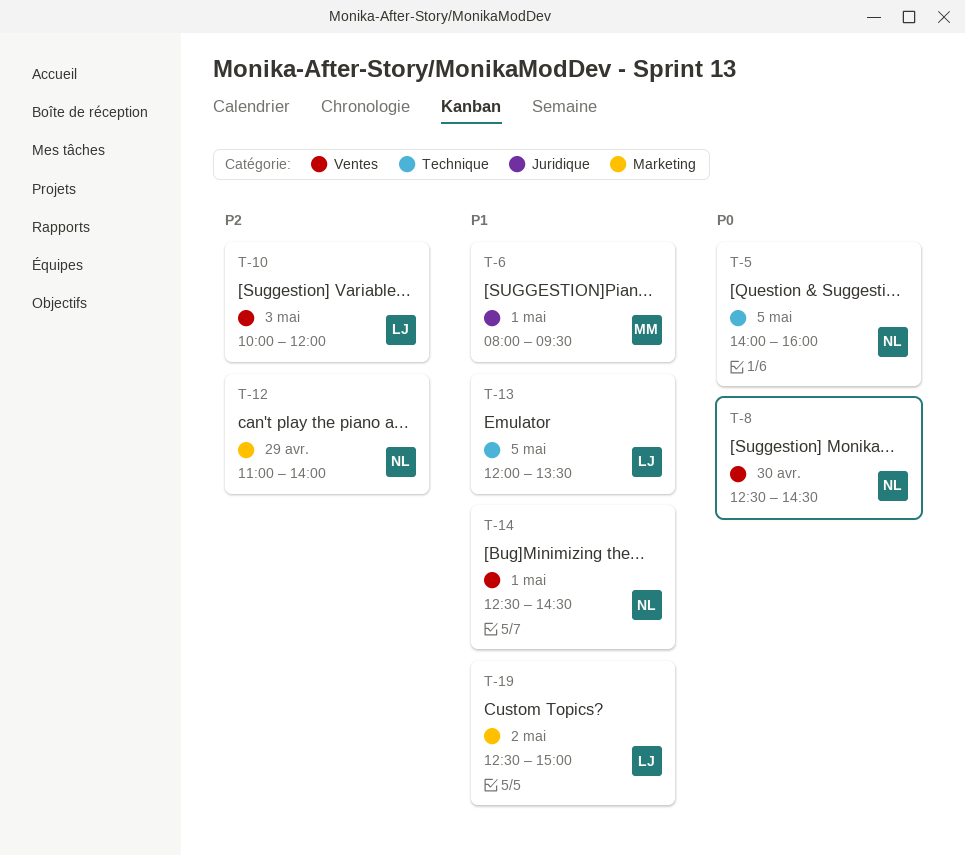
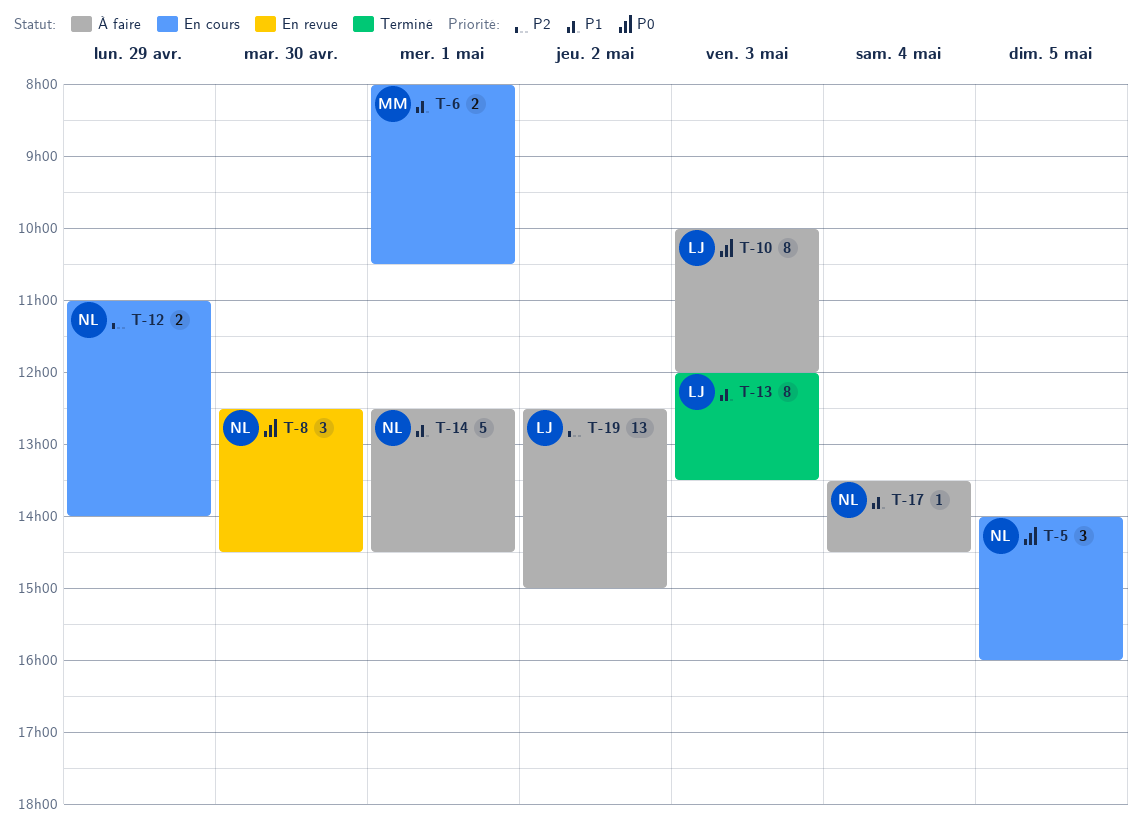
T-6, ends: 09:30 -> 10:30
T-10, priority: P2 -> P0
T-13, day: May 5 -> May 3
T-17: none -> present
T-19, priority: P1 -> P2

